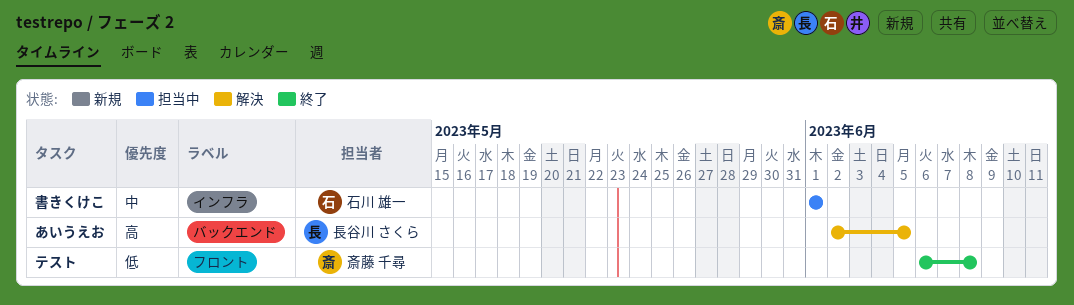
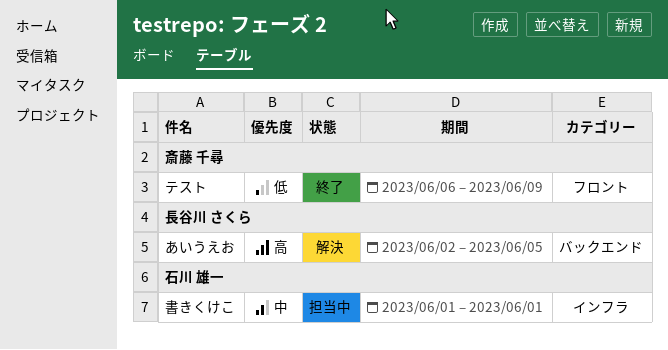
テスト, due: Jun 8 -> Jun 9

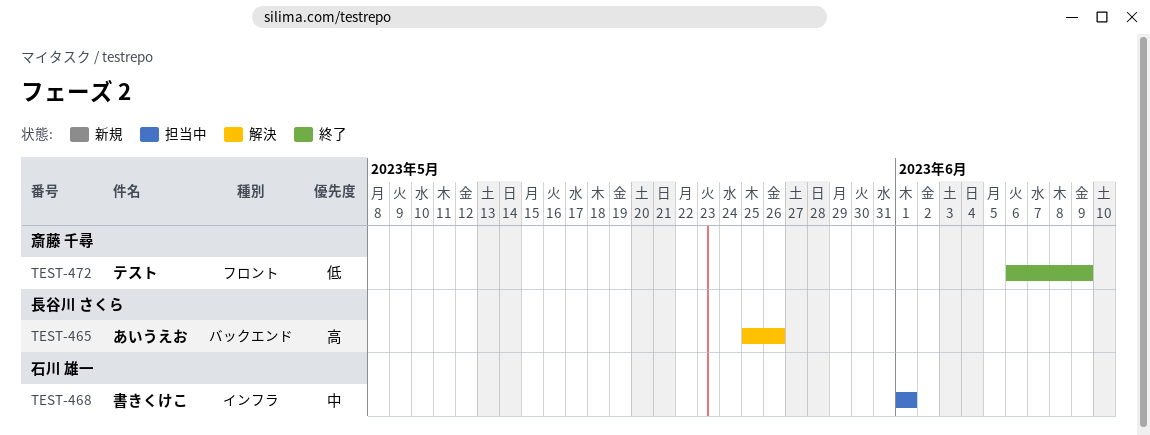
あいうえお, start: Jun 2 -> May 25
あいうえお, due: Jun 5 -> May 26

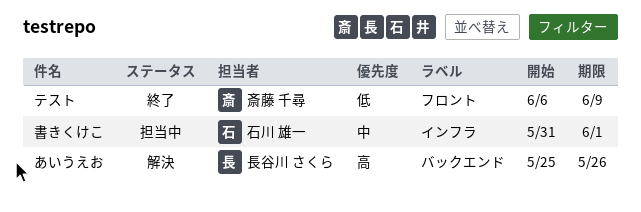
書きくけこ, start: Jun 1 -> May 31

